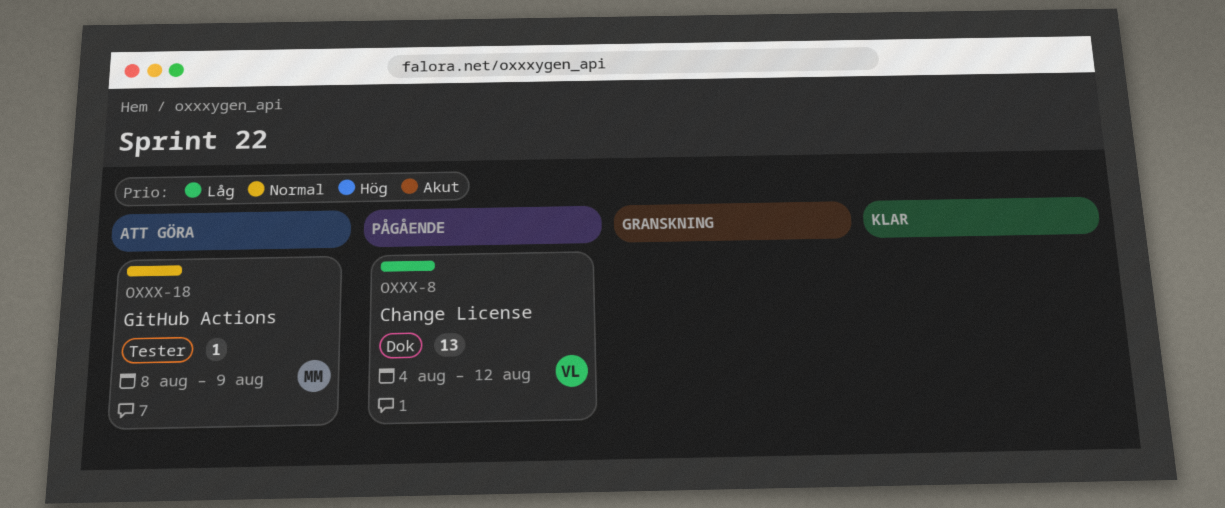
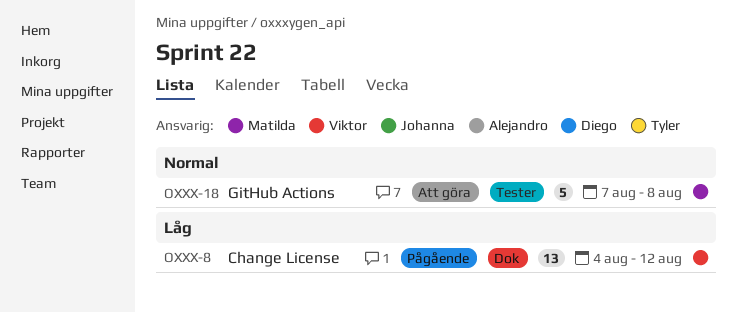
OXXX-18, estimate: 1 -> 5
OXXX-18, start: Aug 8 -> Aug 7
OXXX-18, due: Aug 9 -> Aug 8

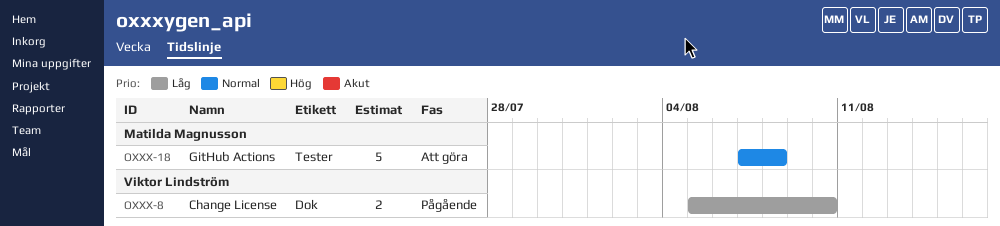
OXXX-8, estimate: 13 -> 2
OXXX-8, start: Aug 4 -> Aug 5
OXXX-8, due: Aug 12 -> Aug 10

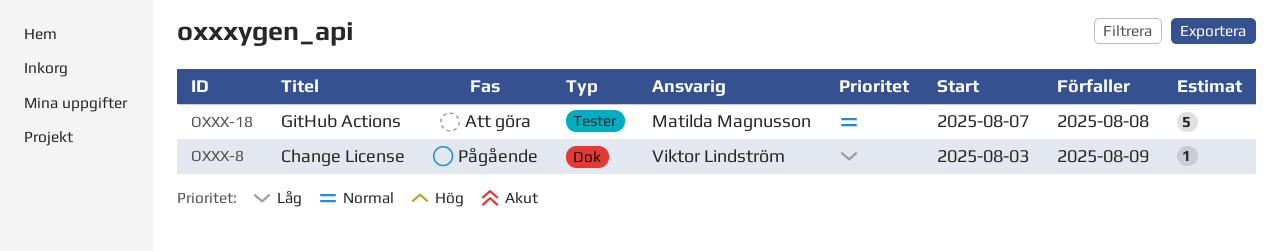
OXXX-8, estimate: 2 -> 1
OXXX-8, start: Aug 5 -> Aug 3
OXXX-8, due: Aug 10 -> Aug 9

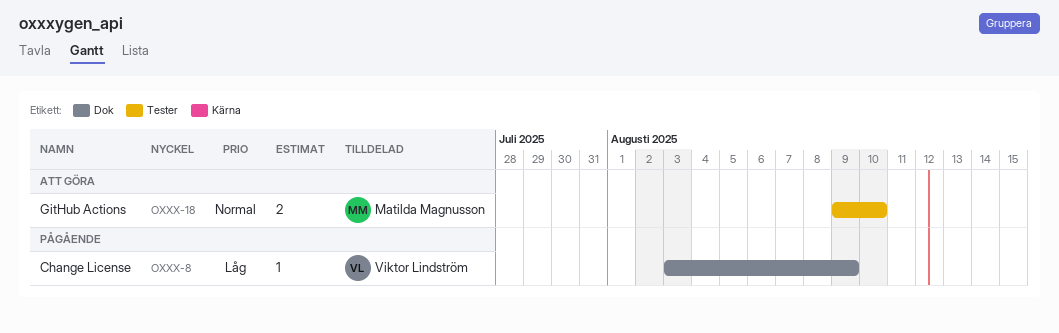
OXXX-18, estimate: 5 -> 2
OXXX-18, start: Aug 7 -> Aug 9
OXXX-18, due: Aug 8 -> Aug 10

